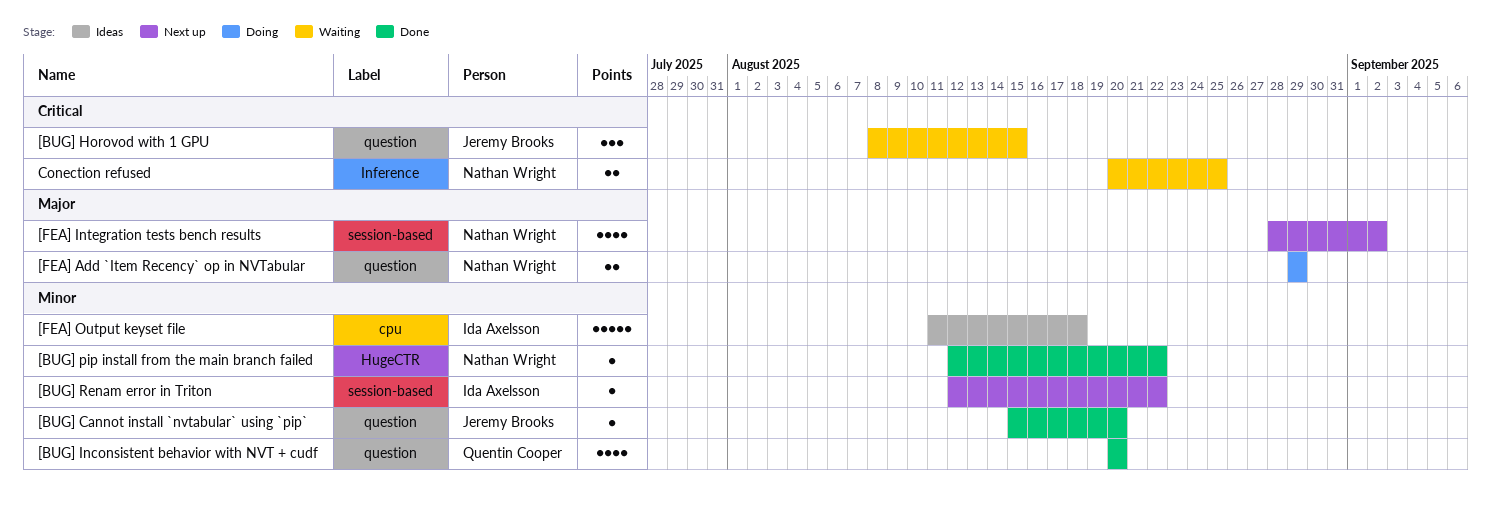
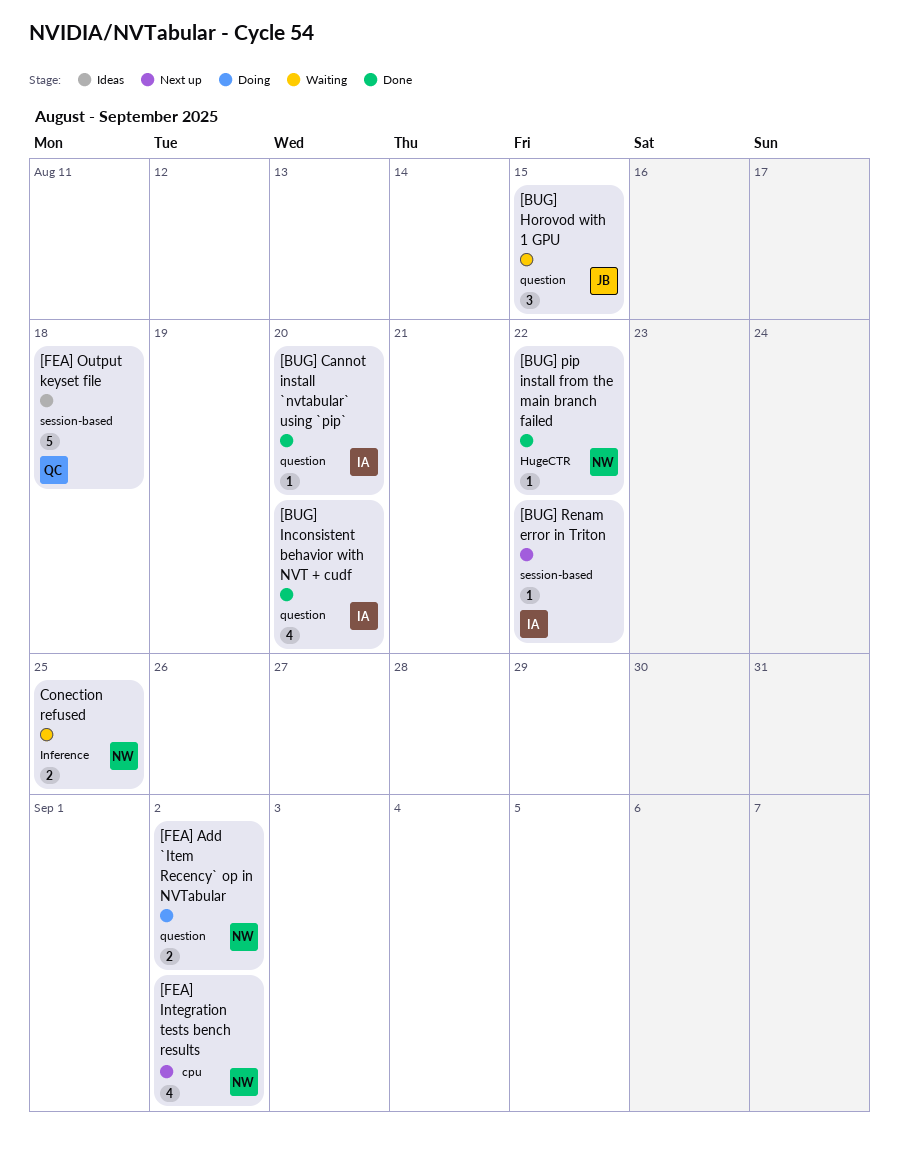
[BUG] Cannot install `nvtabular` using `pip`, owner: Jeremy Brooks -> Ida Axelsson
[BUG] Inconsistent behavior with NVT + cudf, owner: Quentin Cooper -> Ida Axelsson
[FEA] Add `Item Recency` op in NVTabular, due: Aug 29 -> Sep 2
[FEA] Integration tests bench results, label: session-based -> cpu
[FEA] Output keyset file, owner: Ida Axelsson -> Quentin Cooper
[FEA] Output keyset file, label: cpu -> session-based

